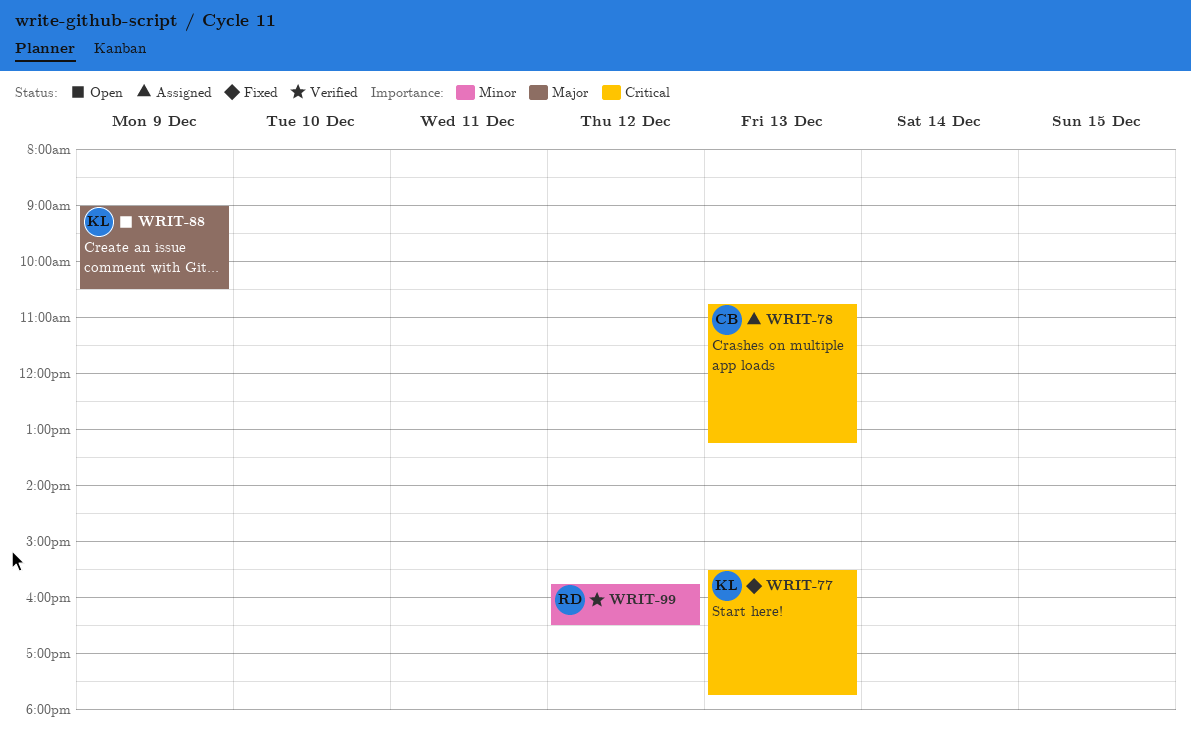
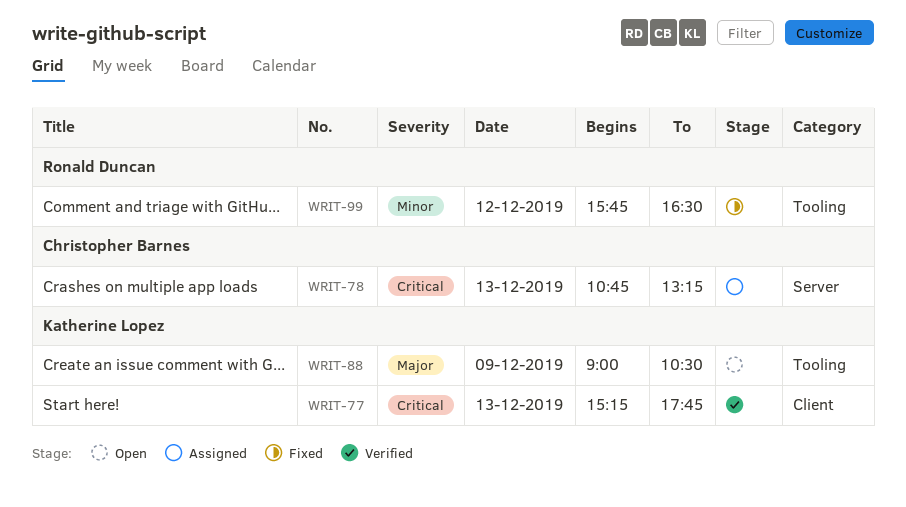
WRIT-77, status: Fixed -> Verified
WRIT-77, begins: 15:30 -> 15:15
WRIT-99, status: Verified -> Fixed

